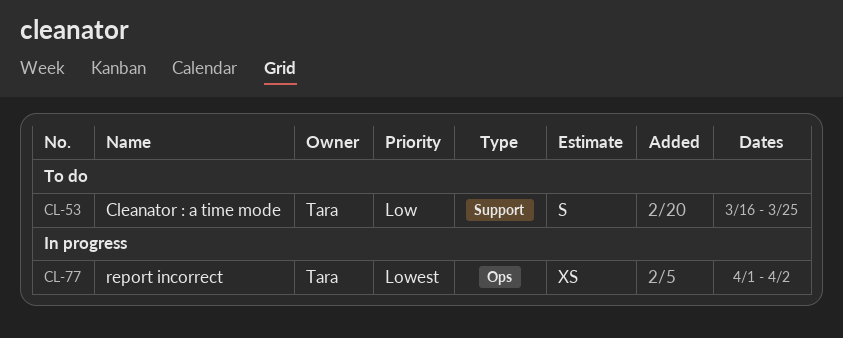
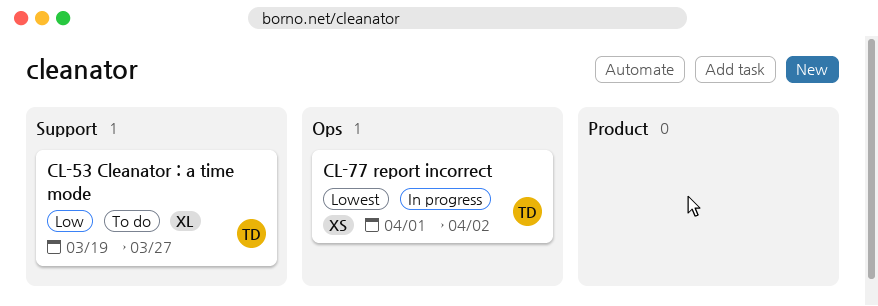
CL-53, estimate: S -> XL
CL-53, start: Mar 16 -> Mar 19
CL-53, due: Mar 25 -> Mar 27

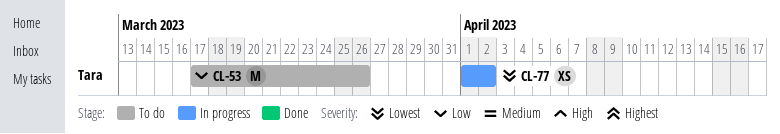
CL-53, estimate: XL -> M
CL-53, start: Mar 19 -> Mar 17
CL-53, due: Mar 27 -> Mar 26

